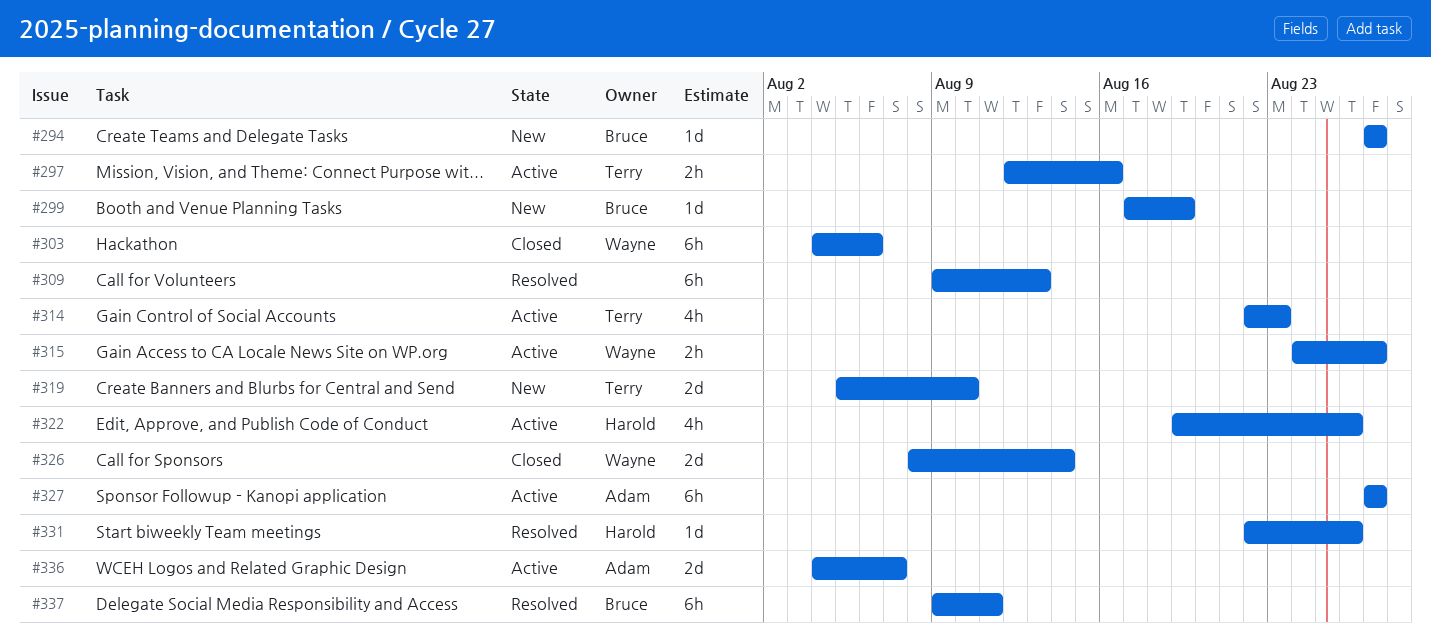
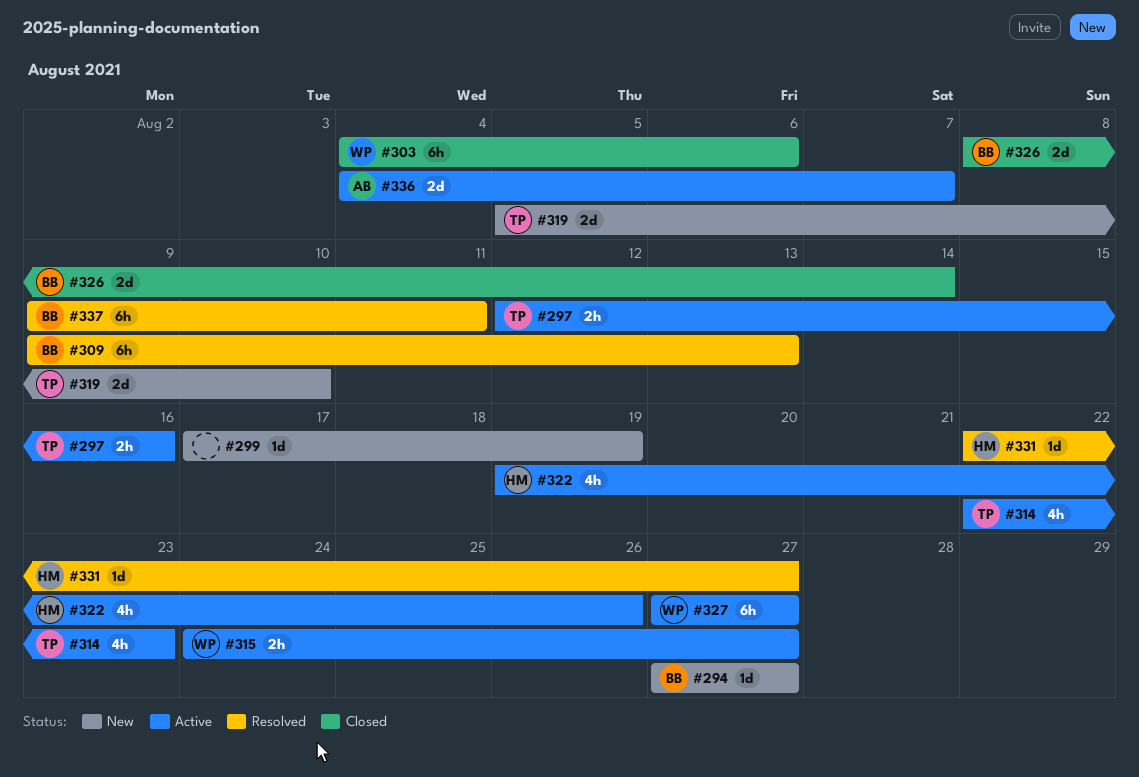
#299, owner: Bruce -> none
#309, owner: none -> Bruce
#326, owner: Wayne -> Bruce
#327, owner: Adam -> Wayne
#331, due: Aug 26 -> Aug 27

